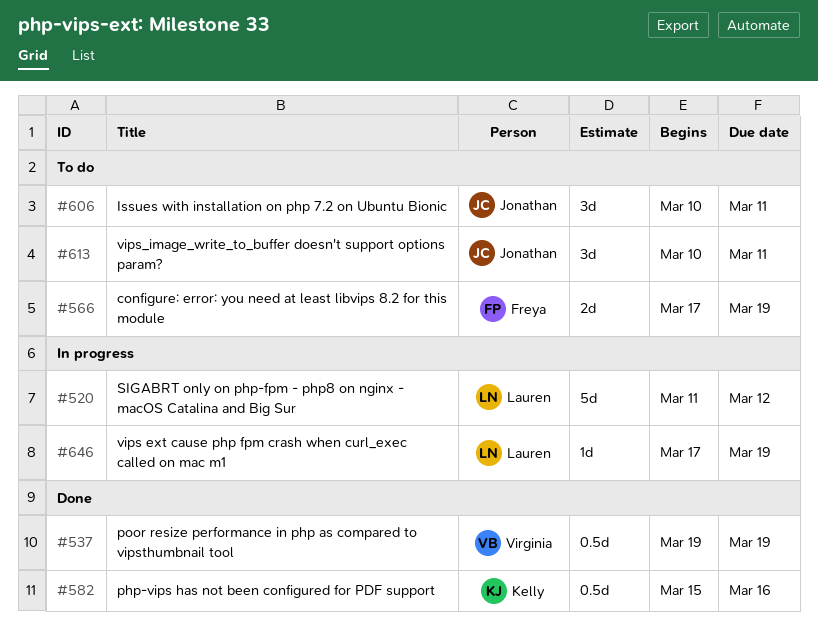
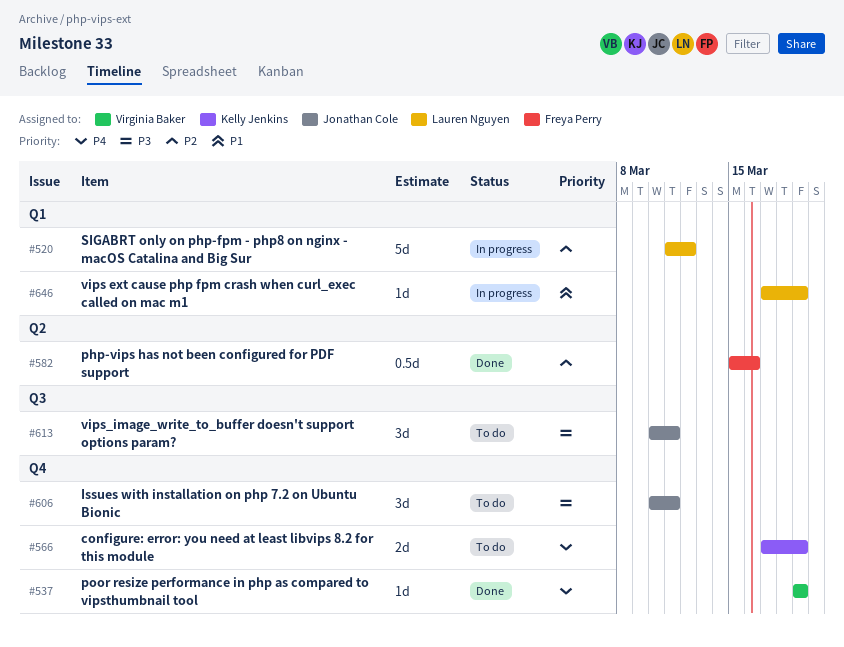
#537, estimate: 0.5d -> 1d
#566, owner: Freya Perry -> Kelly Jenkins
#582, owner: Kelly Jenkins -> Freya Perry

